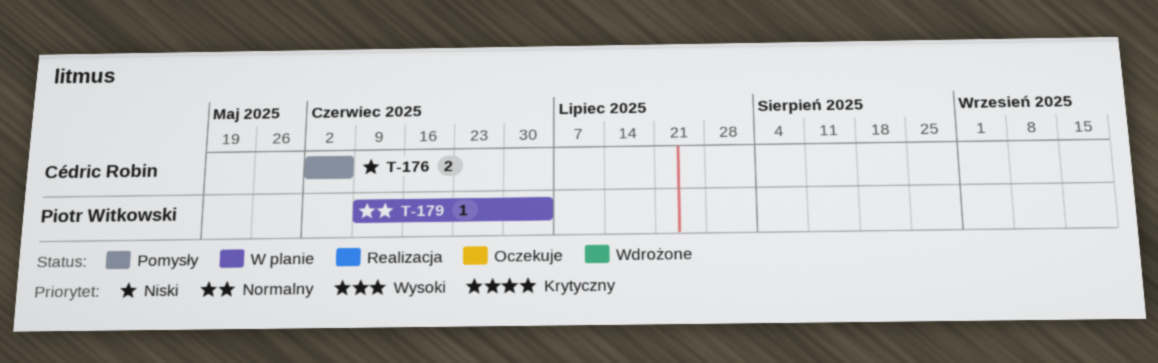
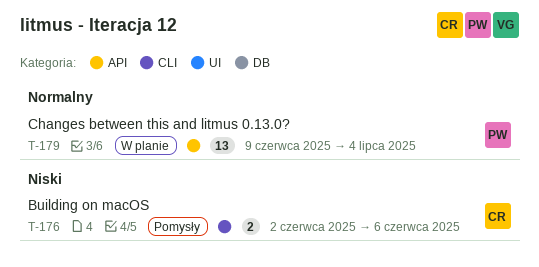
T-179, estimate: 1 -> 13

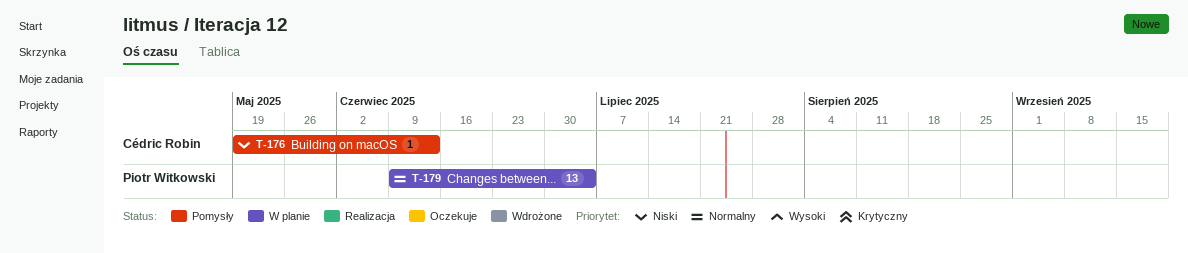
T-176, estimate: 2 -> 1
T-176, start: Jun 2 -> May 19
T-176, due: Jun 6 -> Jun 13

